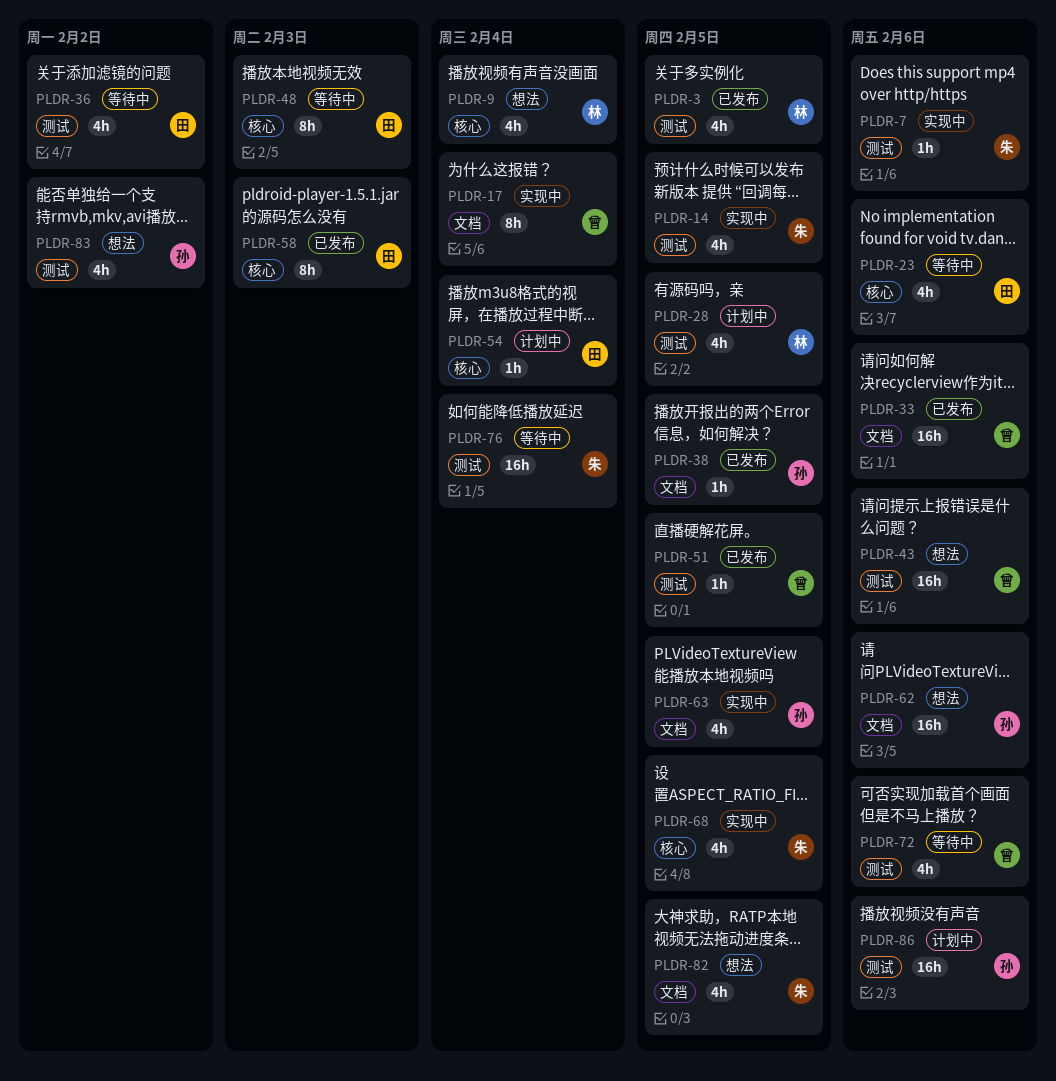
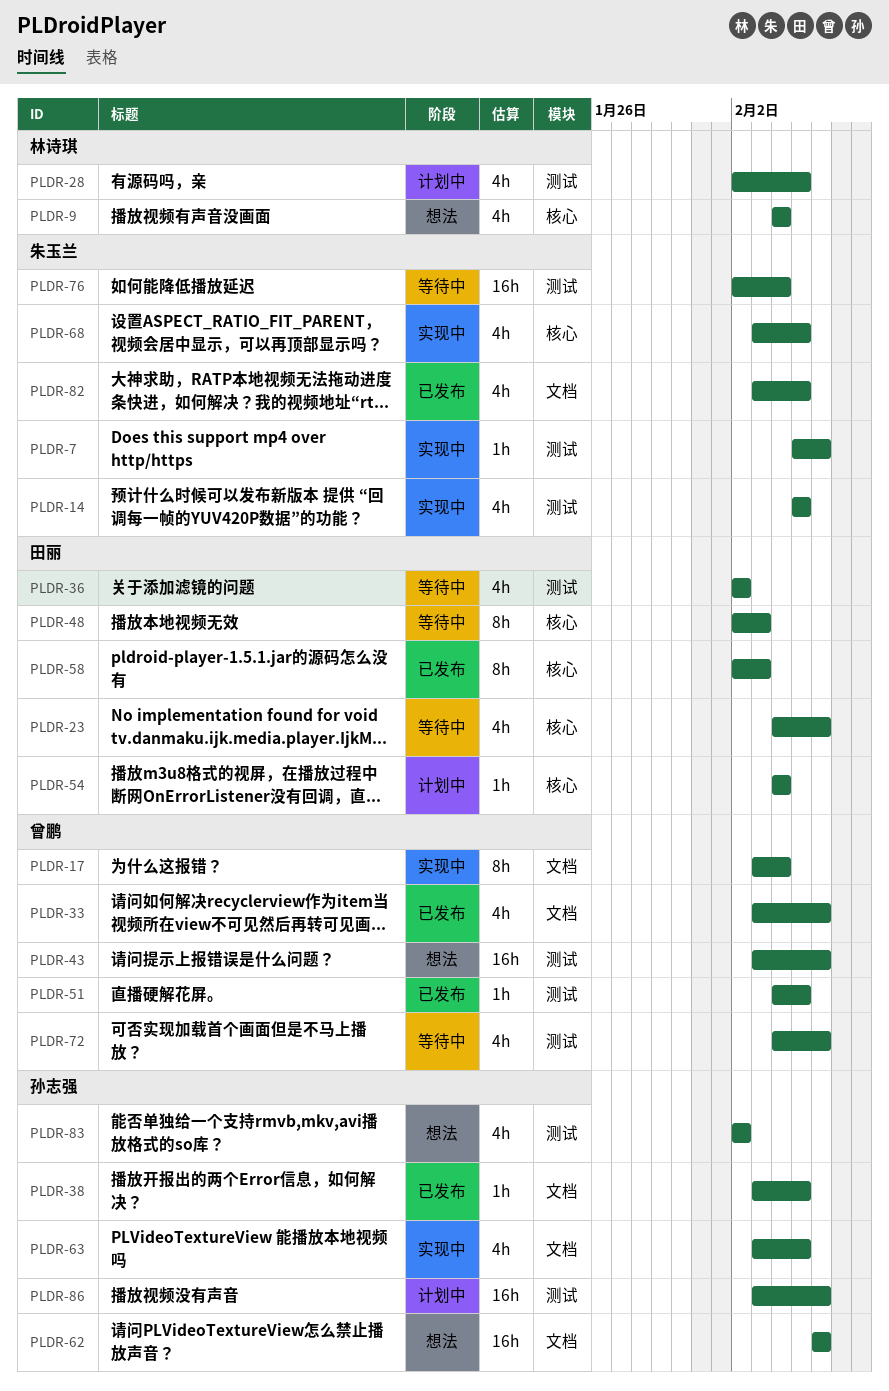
PLDR-3: present -> none
PLDR-33, estimate: 16h -> 4h
PLDR-82, status: 想法 -> 已发布

